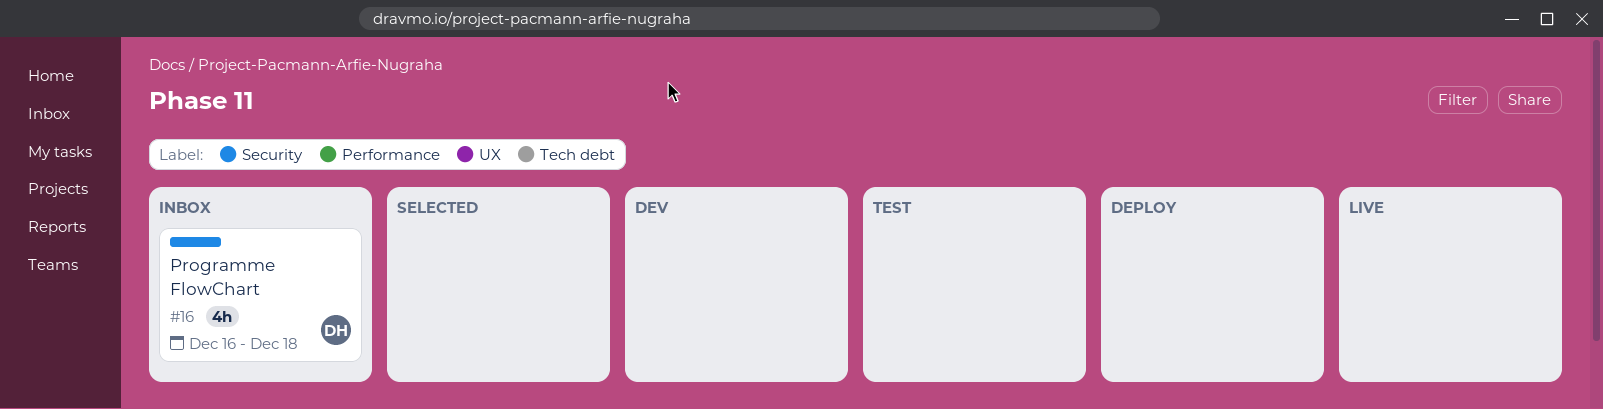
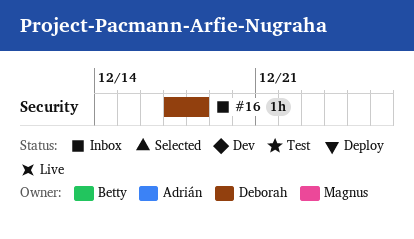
#16, estimate: 4h -> 1h
#16, start: Dec 16 -> Dec 17

